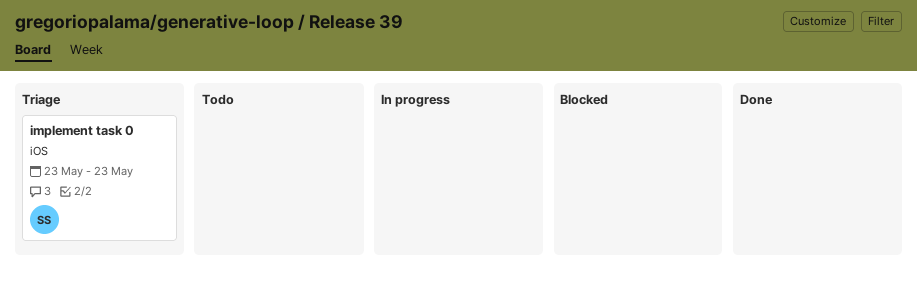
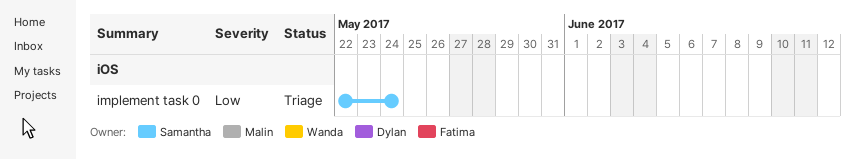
implement task 0, start: May 23 -> May 22
implement task 0, due: May 23 -> May 24

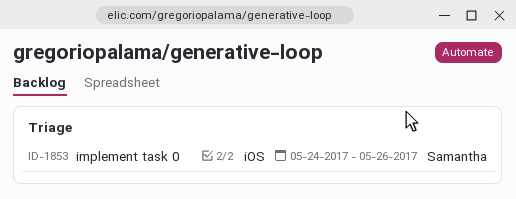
implement task 0, start: May 22 -> May 24
implement task 0, due: May 24 -> May 26

